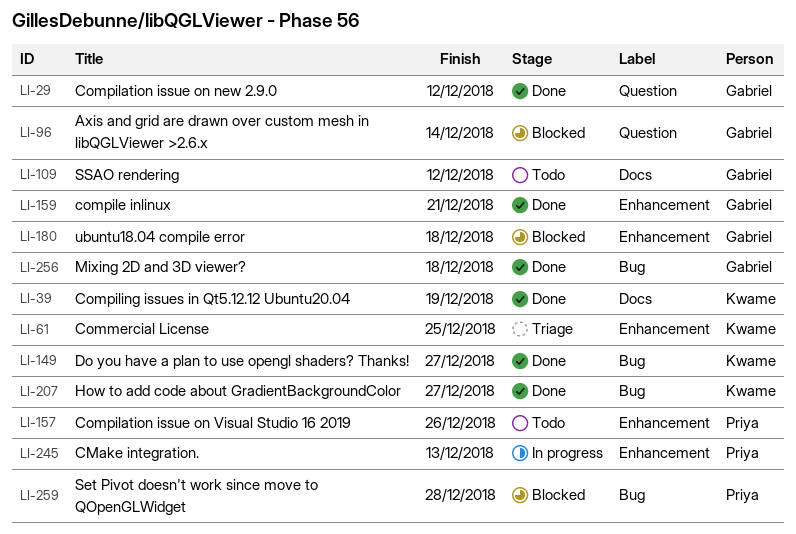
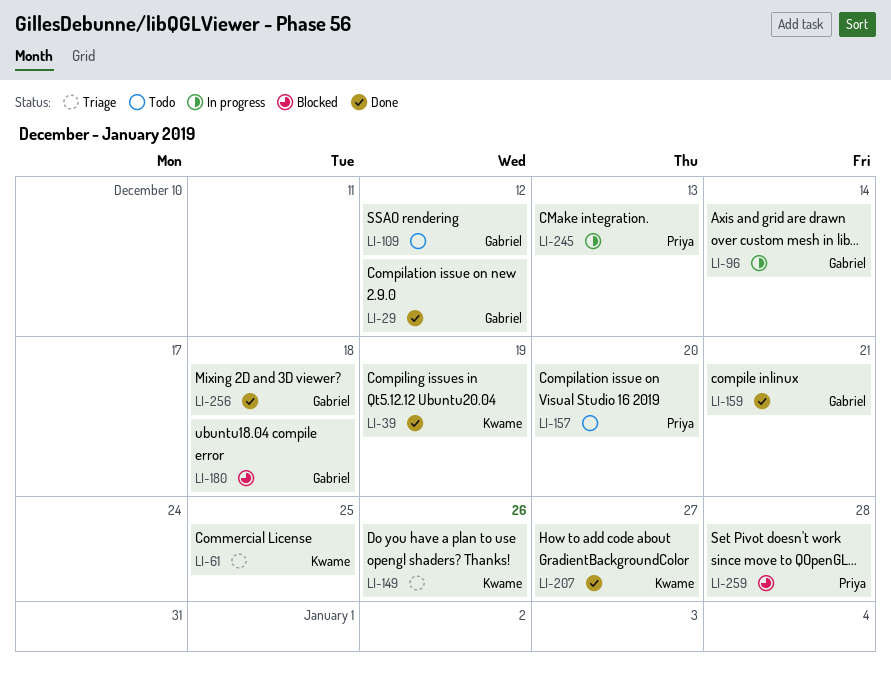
LI-96, status: Blocked -> In progress
LI-149, status: Done -> Triage
LI-149, due: Dec 27 -> Dec 26
LI-157, due: Dec 26 -> Dec 20

